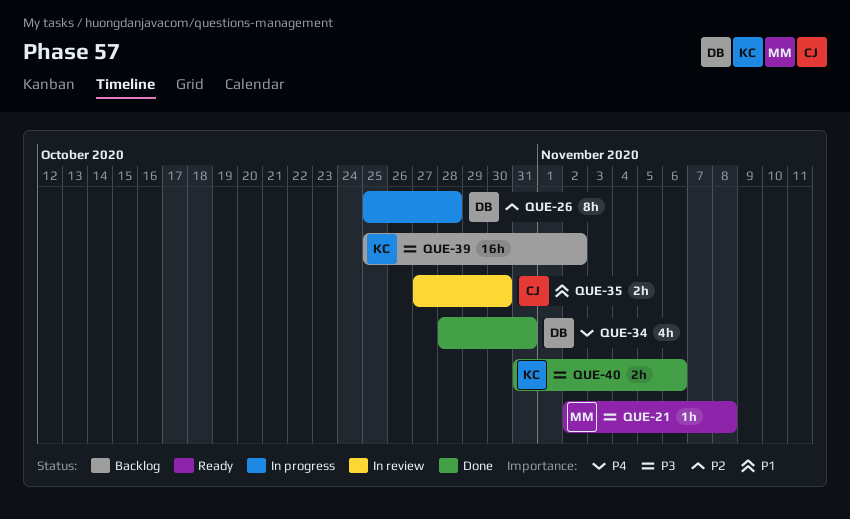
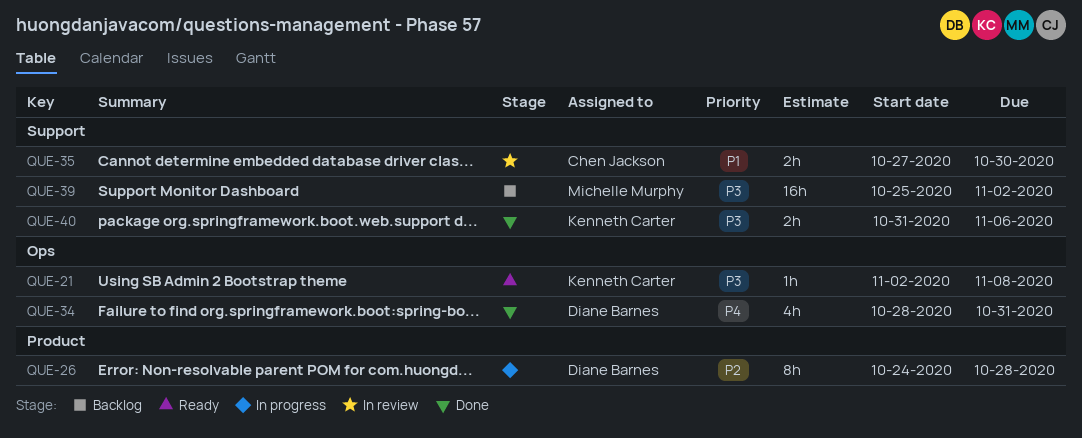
QUE-21, owner: Michelle Murphy -> Kenneth Carter
QUE-26, start: Oct 25 -> Oct 24
QUE-39, owner: Kenneth Carter -> Michelle Murphy

